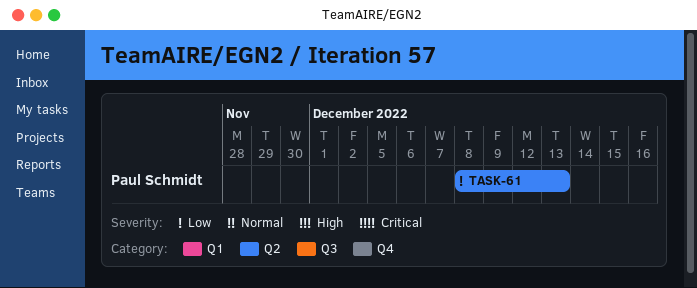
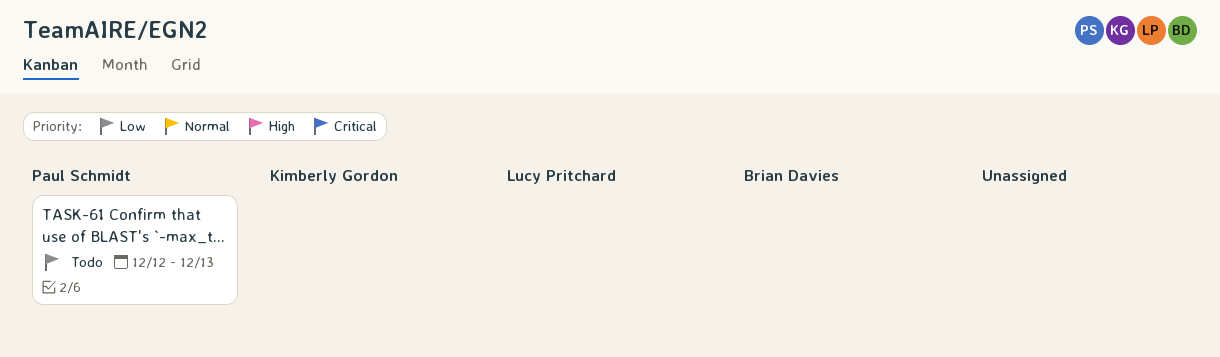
TASK-61, start: Dec 8 -> Dec 12

